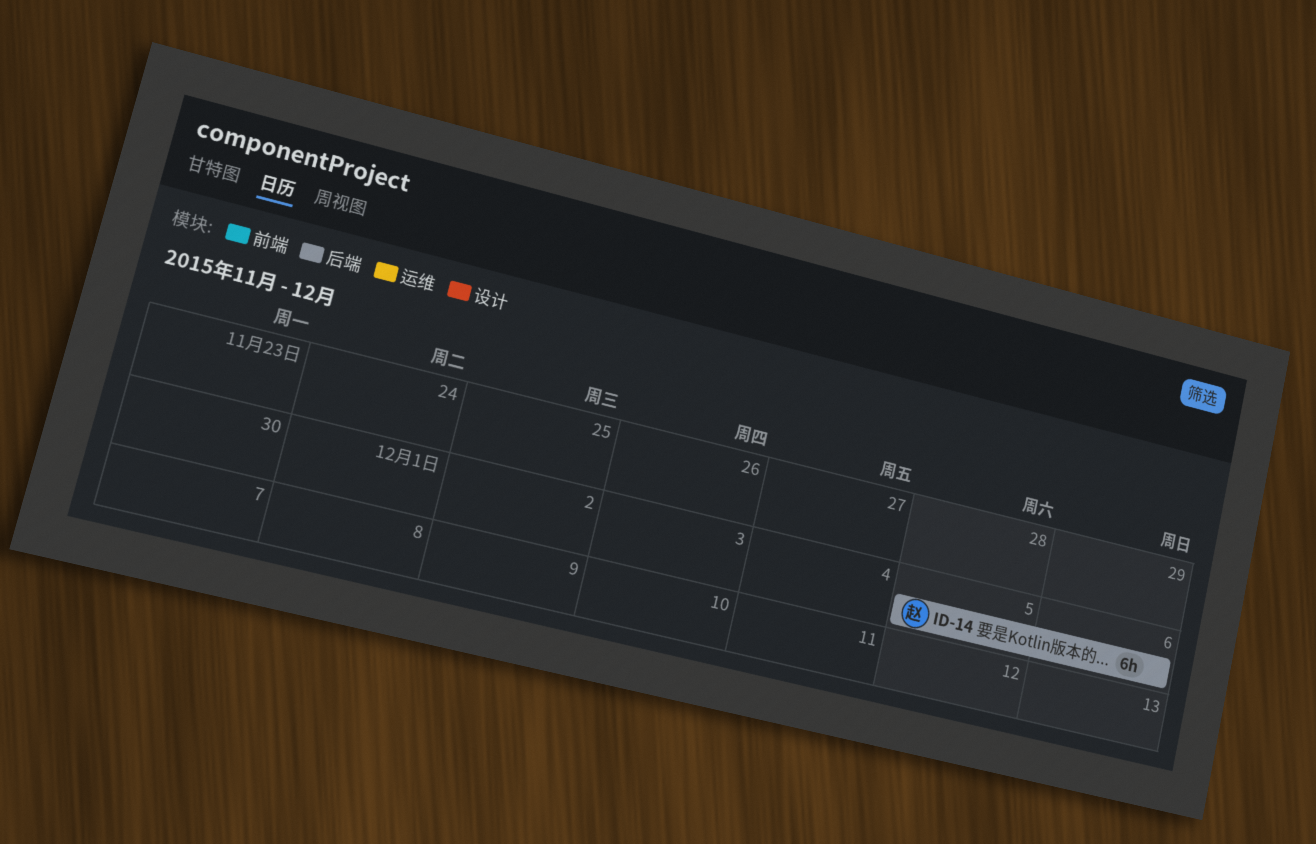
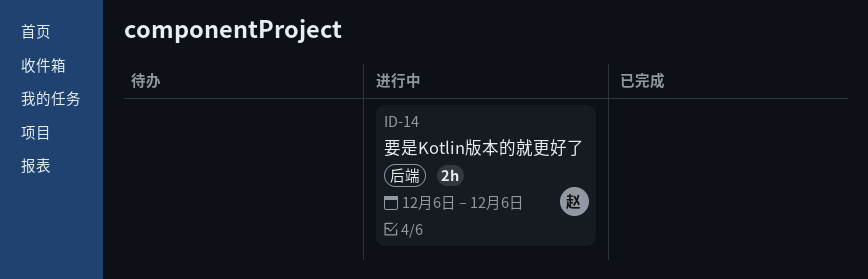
ID-14, estimate: 6h -> 2h
ID-14, start: Dec 5 -> Dec 6

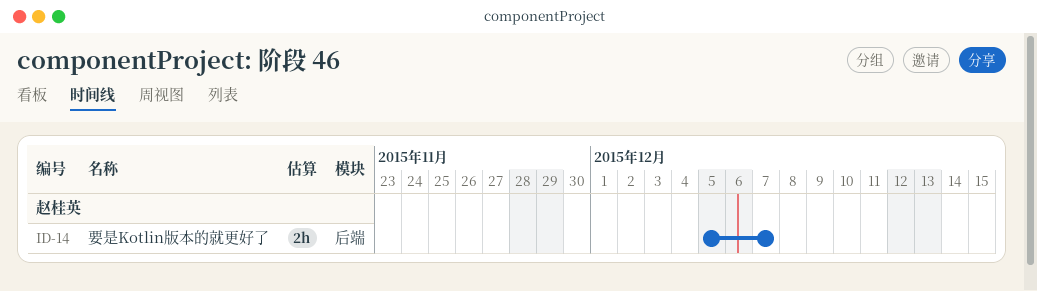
ID-14, start: Dec 6 -> Dec 5
ID-14, due: Dec 6 -> Dec 7

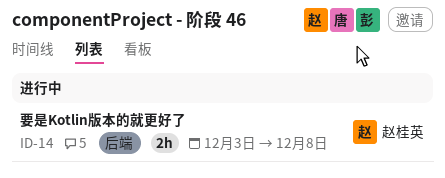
ID-14, start: Dec 5 -> Dec 3
ID-14, due: Dec 7 -> Dec 8

